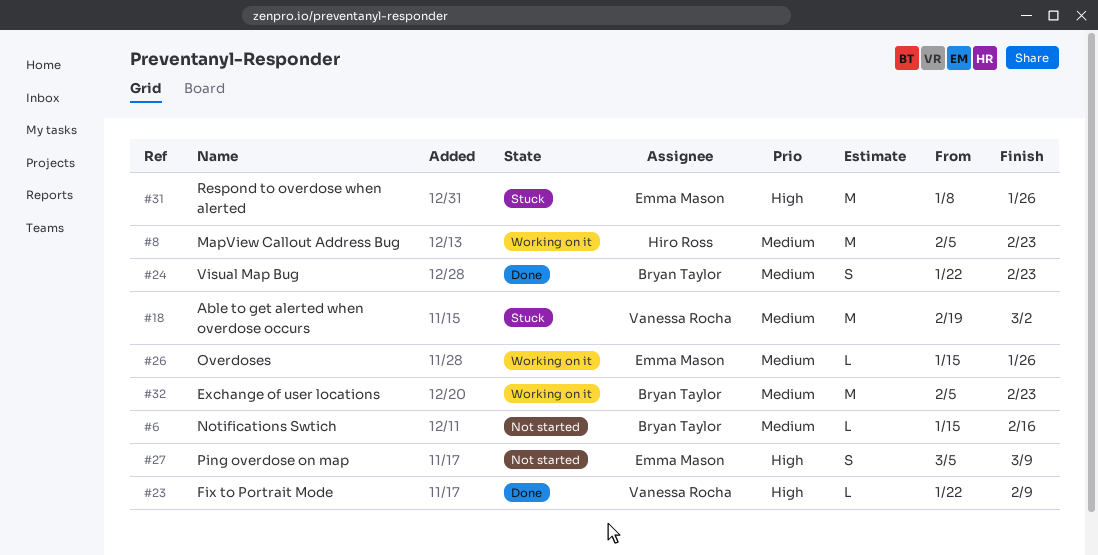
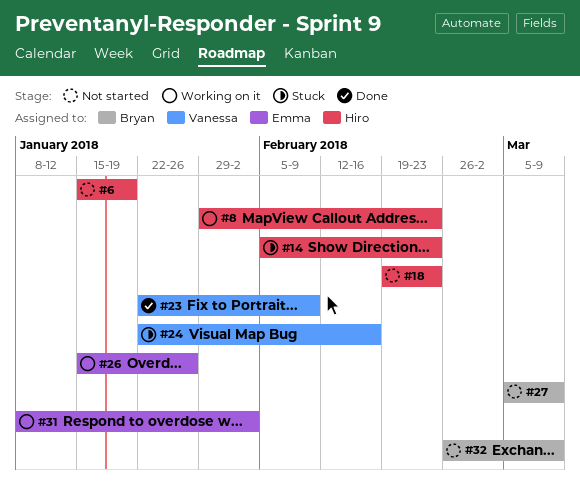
#6, owner: Bryan Taylor -> Hiro Ross
#6, due: Feb 16 -> Jan 19
#8, start: Feb 5 -> Jan 29
#14: none -> present
#18, status: Stuck -> Not started
#18, owner: Vanessa Rocha -> Hiro Ross
#18, due: Mar 2 -> Feb 23
#24, status: Done -> Stuck
#24, owner: Bryan Taylor -> Vanessa Rocha
#24, due: Feb 23 -> Feb 16
#27, owner: Emma Mason -> Bryan Taylor
#31, status: Stuck -> Working on it
#31, due: Jan 26 -> Feb 2
#32, status: Working on it -> Not started
#32, start: Feb 5 -> Feb 26
#32, due: Feb 23 -> Mar 9

